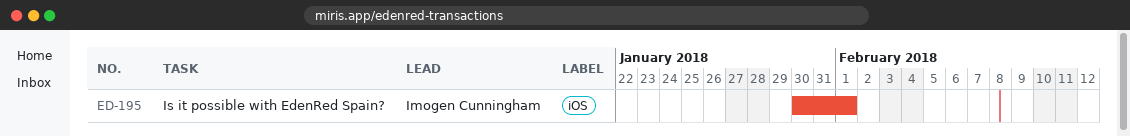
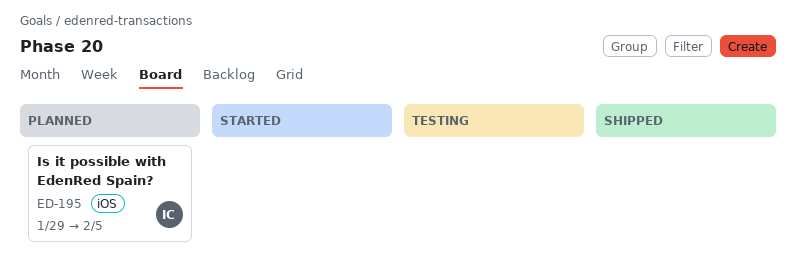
ED-195, start: Jan 30 -> Jan 29
ED-195, due: Feb 1 -> Feb 5

